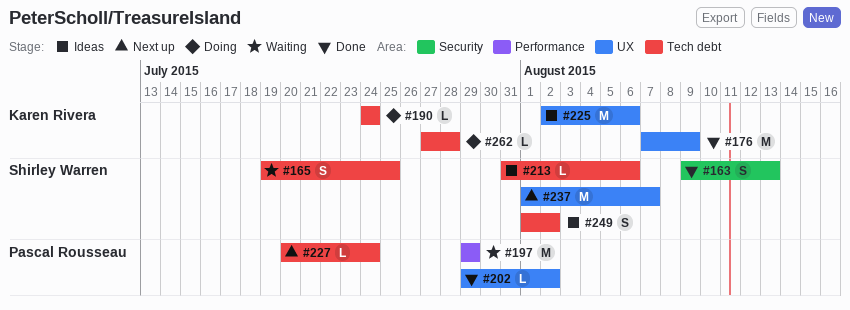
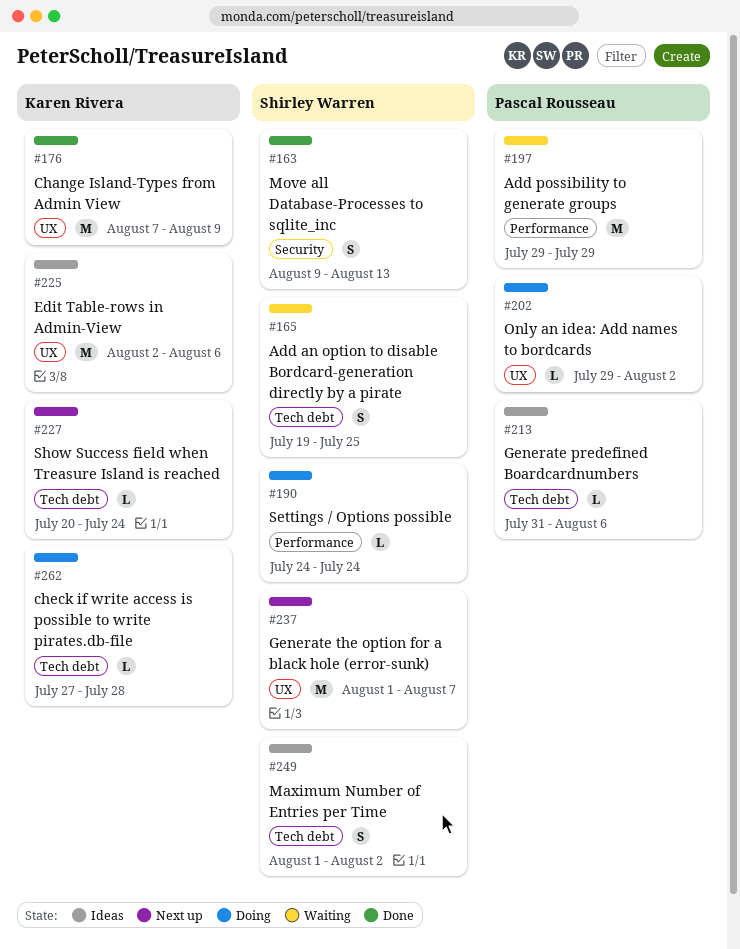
#190, owner: Karen Rivera -> Shirley Warren
#190, label: Tech debt -> Performance
#202, status: Done -> Doing
#213, owner: Shirley Warren -> Pascal Rousseau
#227, owner: Pascal Rousseau -> Karen Rivera

